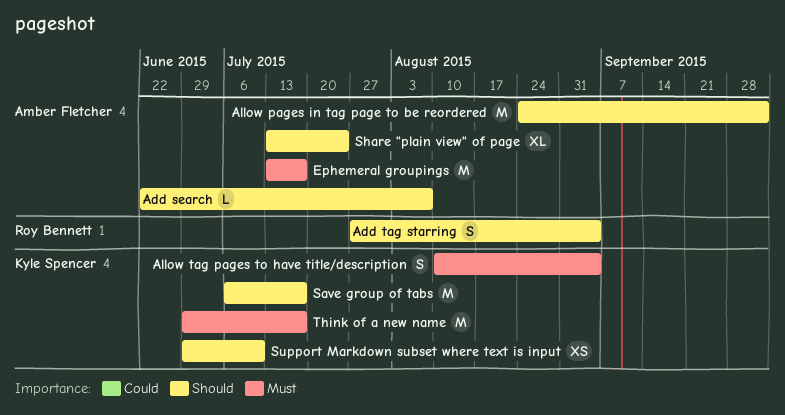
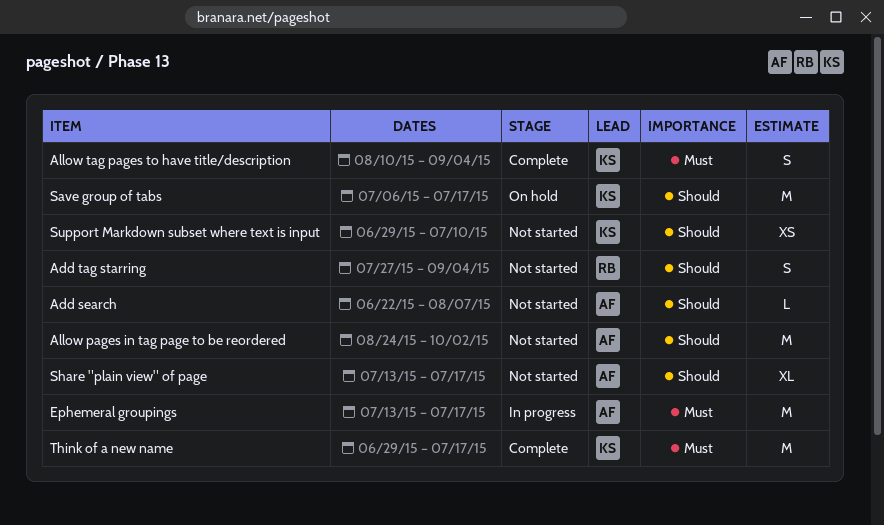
Share "plain view" of page, due: Jul 24 -> Jul 17

